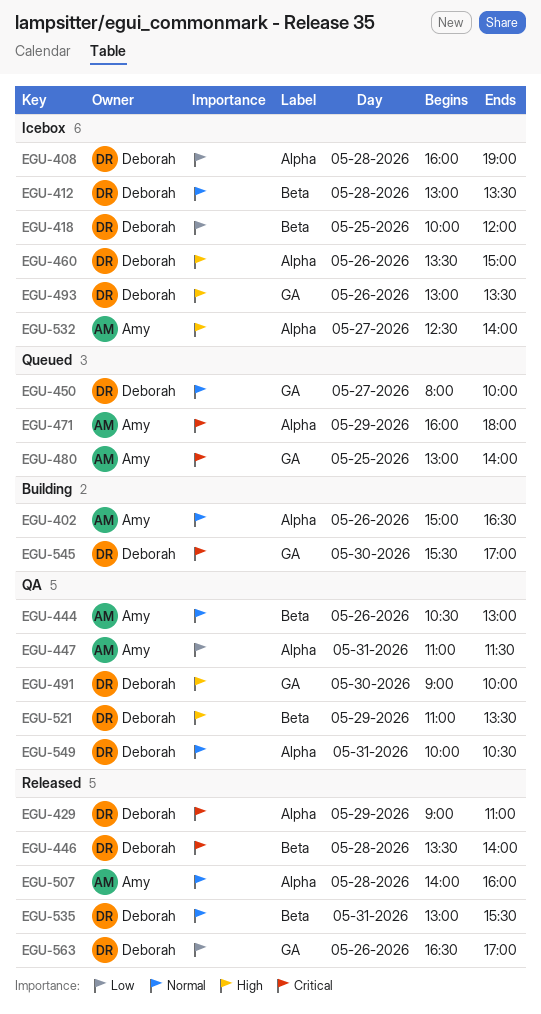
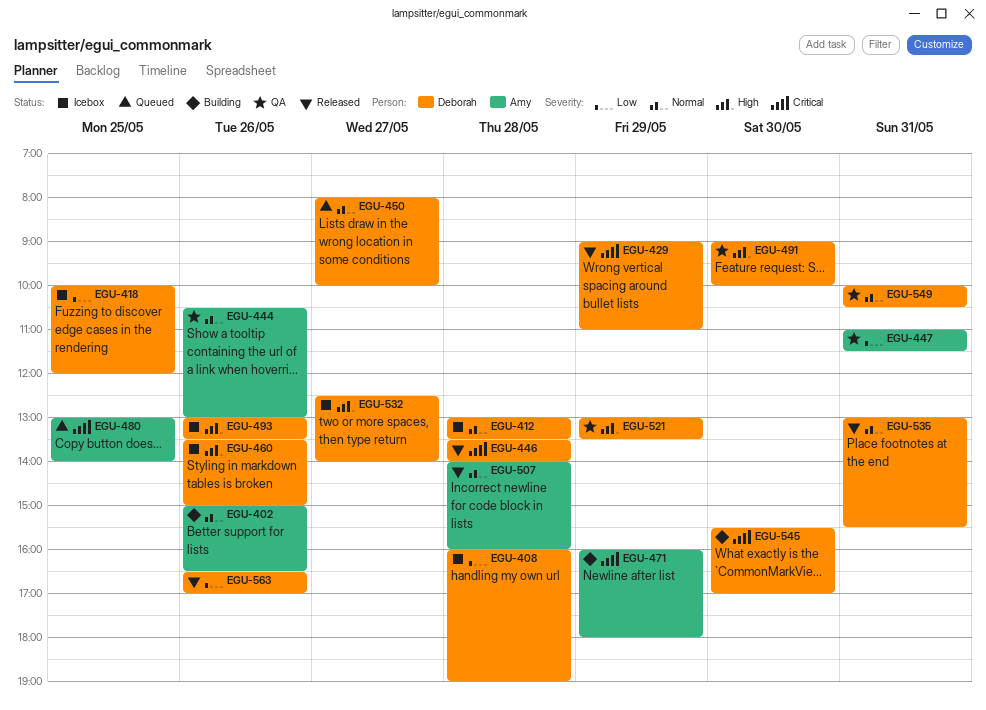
EGU-471, status: Queued -> Building
EGU-521, begins: 11:00 -> 13:00
EGU-532, owner: Amy -> Deborah

